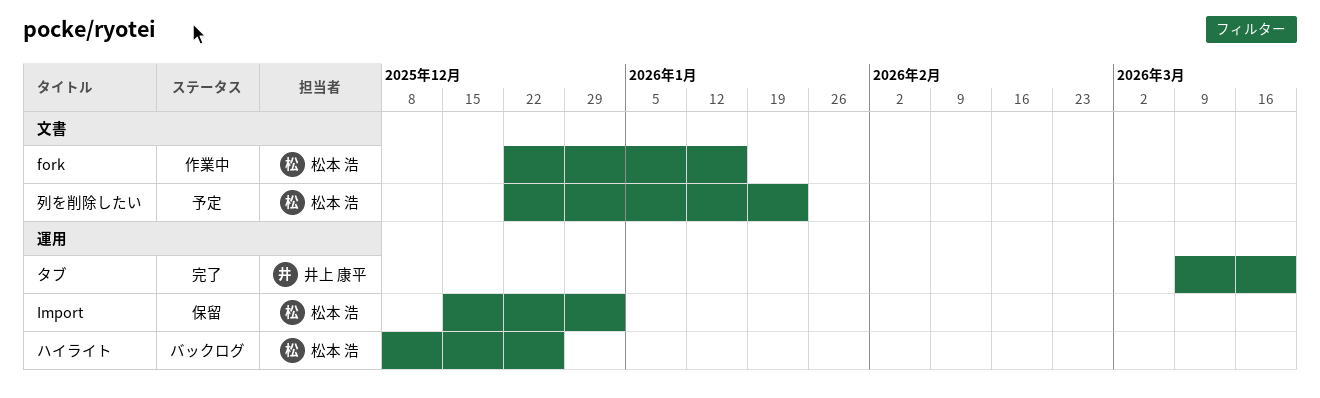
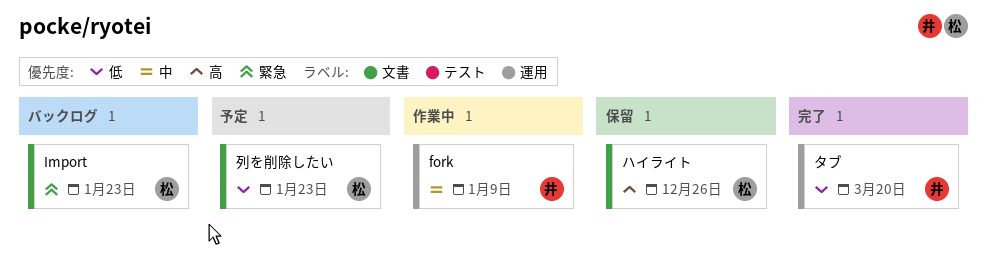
fork, owner: 松本 浩 -> 井上 康平
fork, label: 文書 -> 運用
fork, due: Jan 16 -> Jan 9
Import, status: 保留 -> バックログ
Import, label: 運用 -> 文書
Import, due: Jan 2 -> Jan 23
ハイライト, status: バックログ -> 保留
ハイライト, label: 運用 -> 文書

